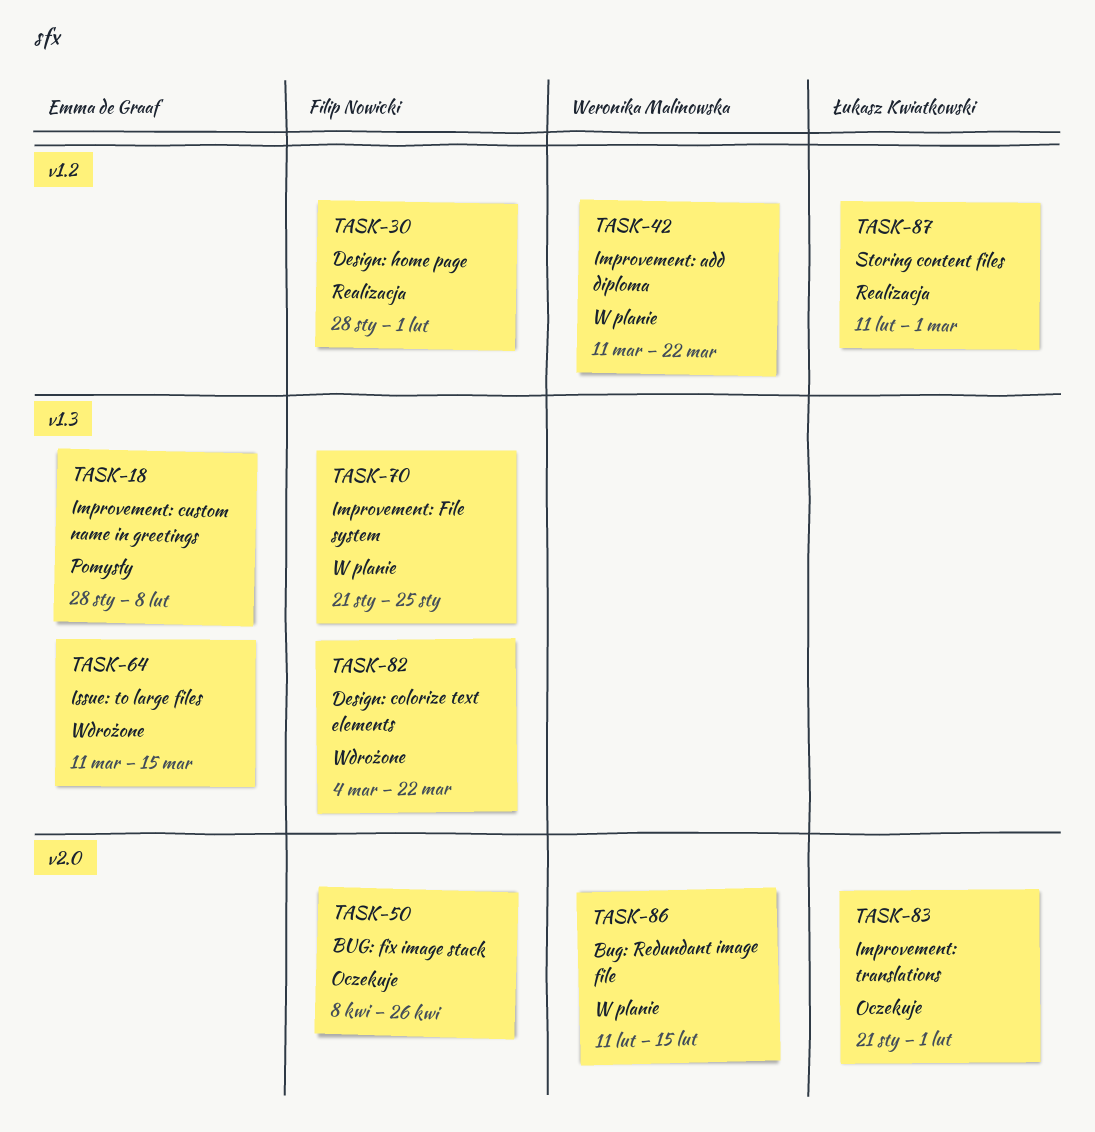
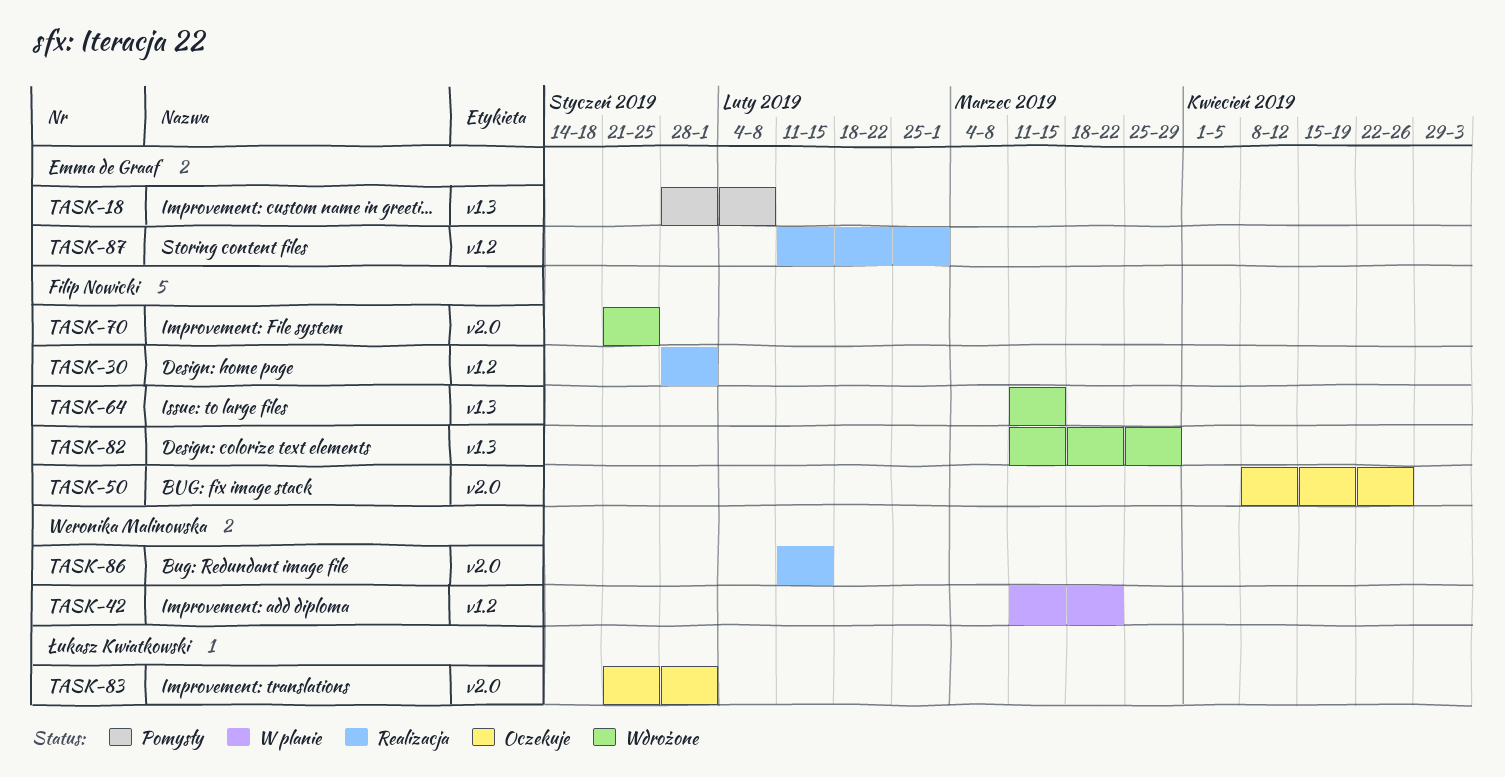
TASK-64, owner: Emma de Graaf -> Filip Nowicki
TASK-70, status: W planie -> Wdrożone
TASK-70, label: v1.3 -> v2.0
TASK-82, start: Mar 4 -> Mar 11
TASK-82, due: Mar 22 -> Mar 29
TASK-86, status: W planie -> Realizacja
TASK-87, owner: Łukasz Kwiatkowski -> Emma de Graaf

